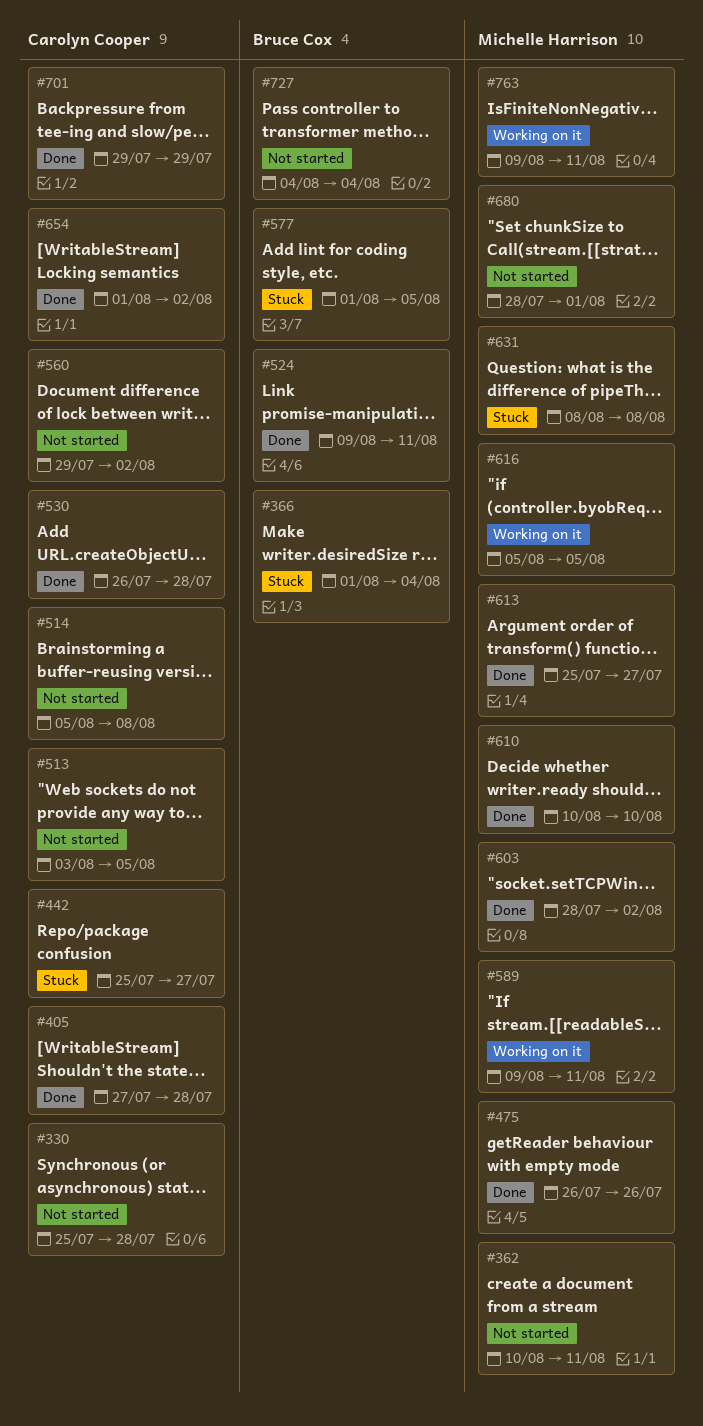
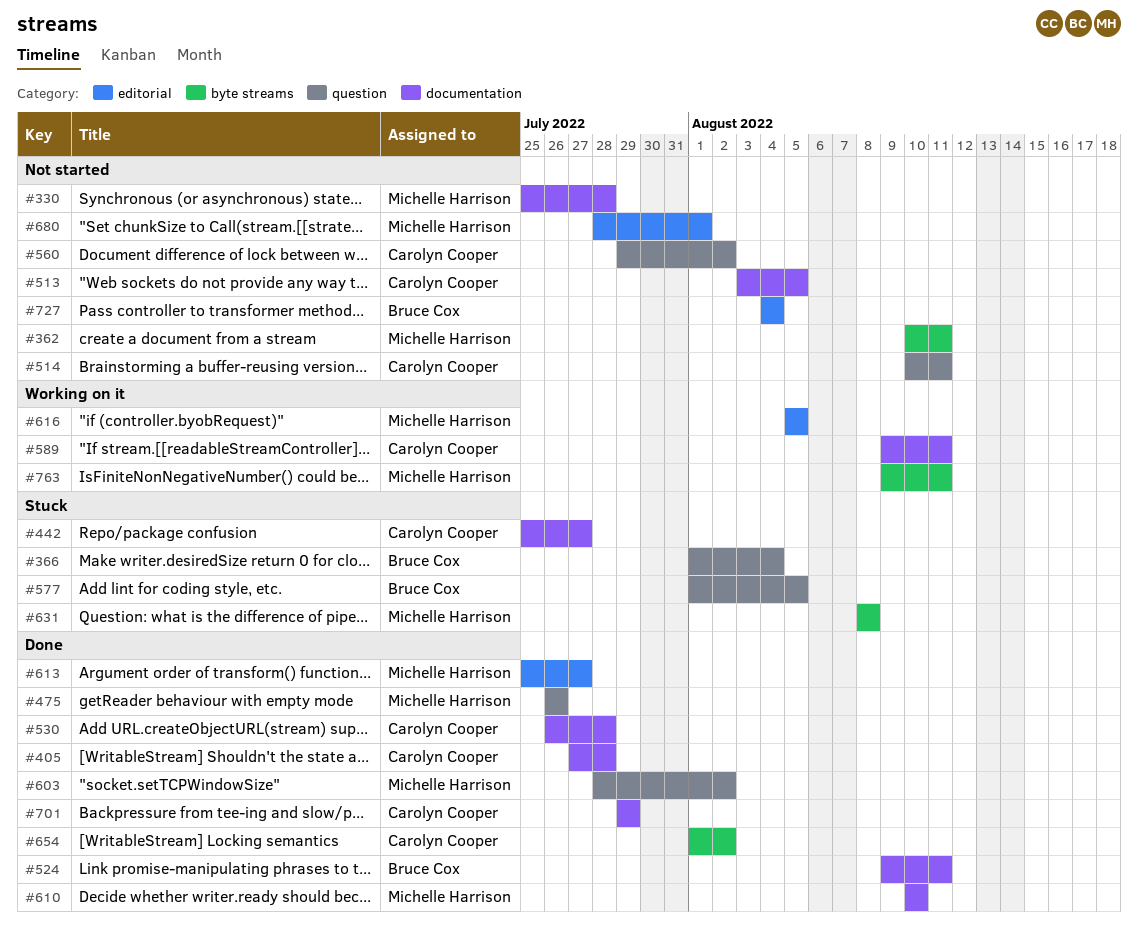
#330, owner: Carolyn Cooper -> Michelle Harrison
#514, start: Aug 5 -> Aug 10
#514, due: Aug 8 -> Aug 11
#589, owner: Michelle Harrison -> Carolyn Cooper

